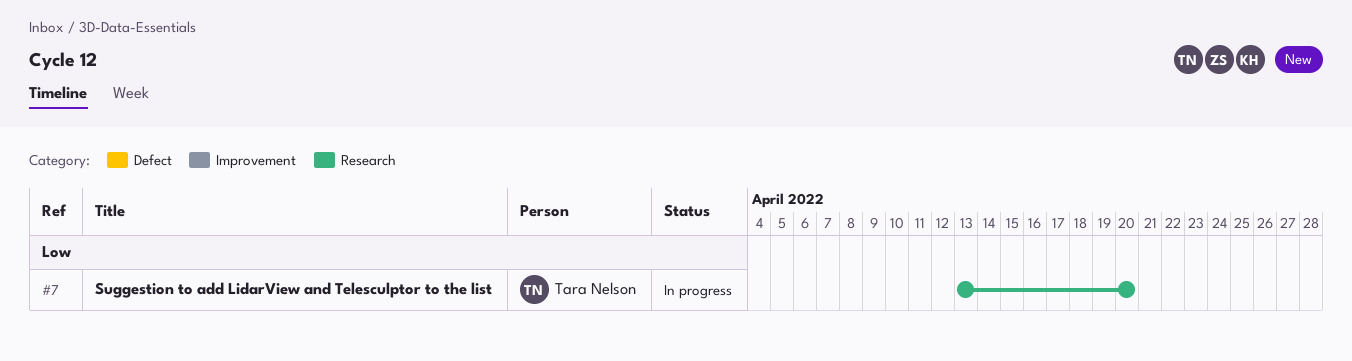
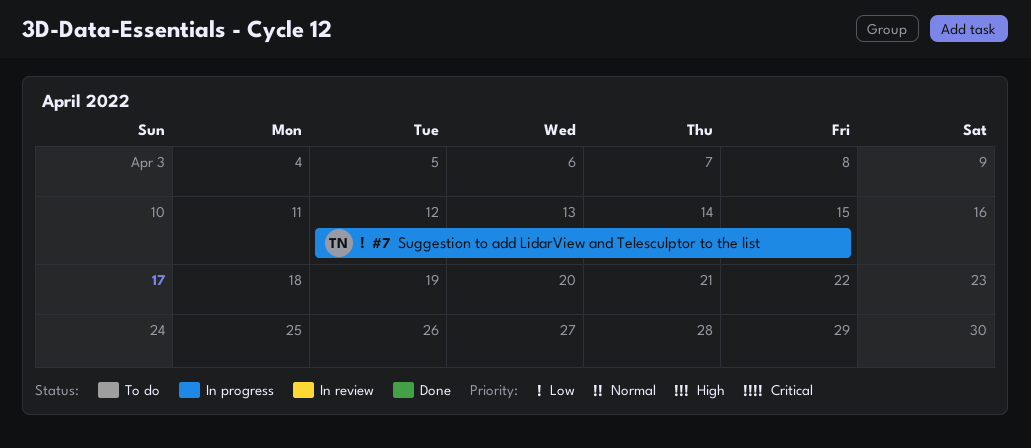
#7, start: Apr 13 -> Apr 12
#7, due: Apr 20 -> Apr 15

